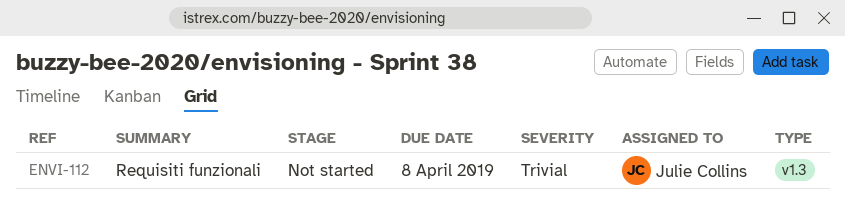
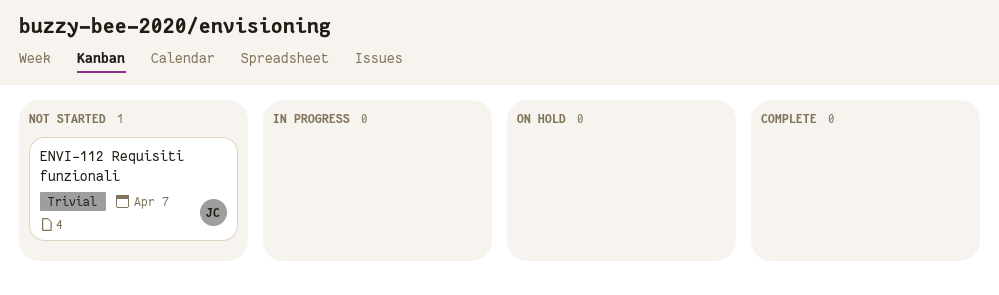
ENVI-112, due: Apr 8 -> Apr 7

